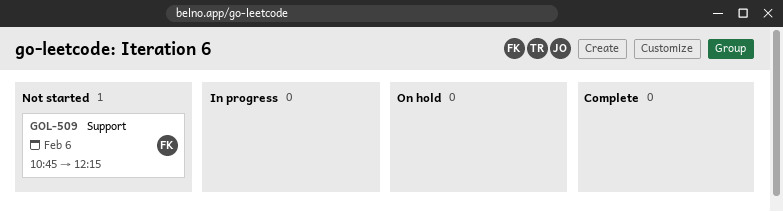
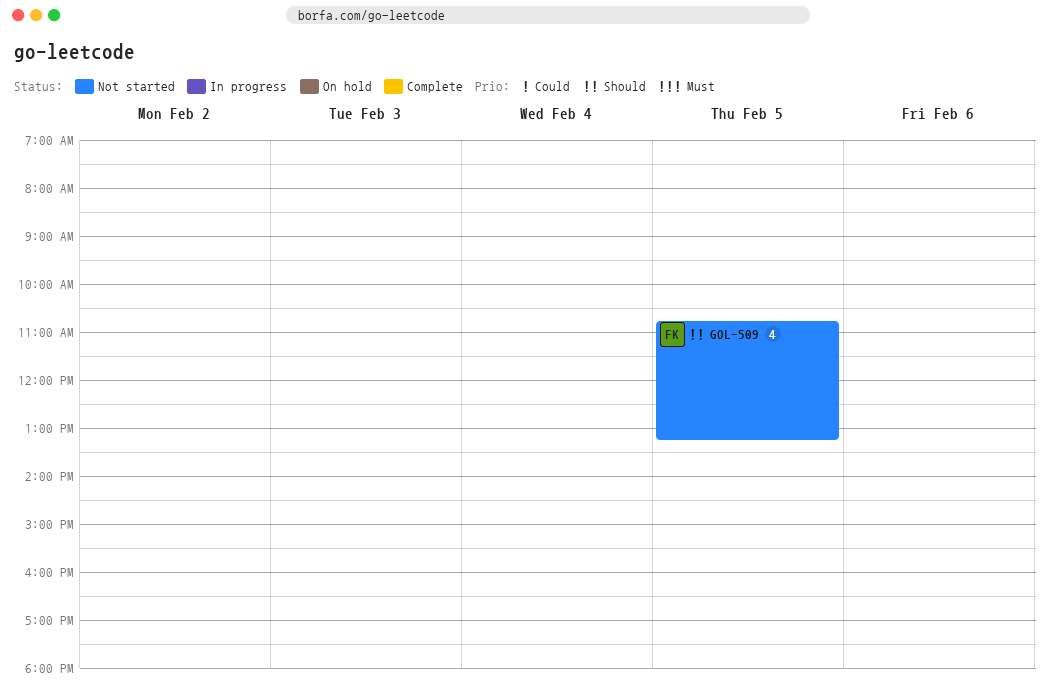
GOL-509, day: Feb 6 -> Feb 5
GOL-509, ends: 12:15 -> 13:15

